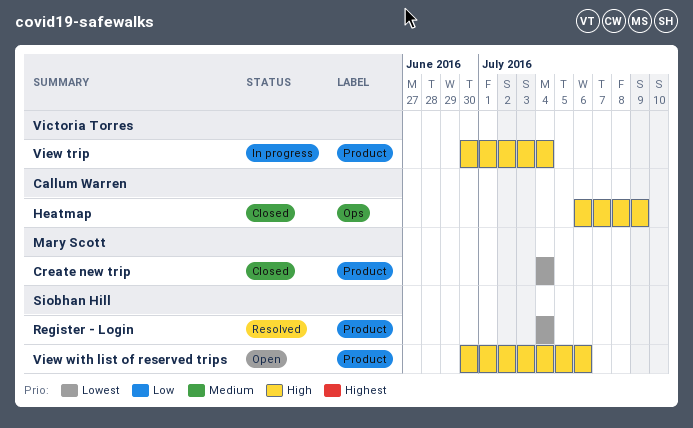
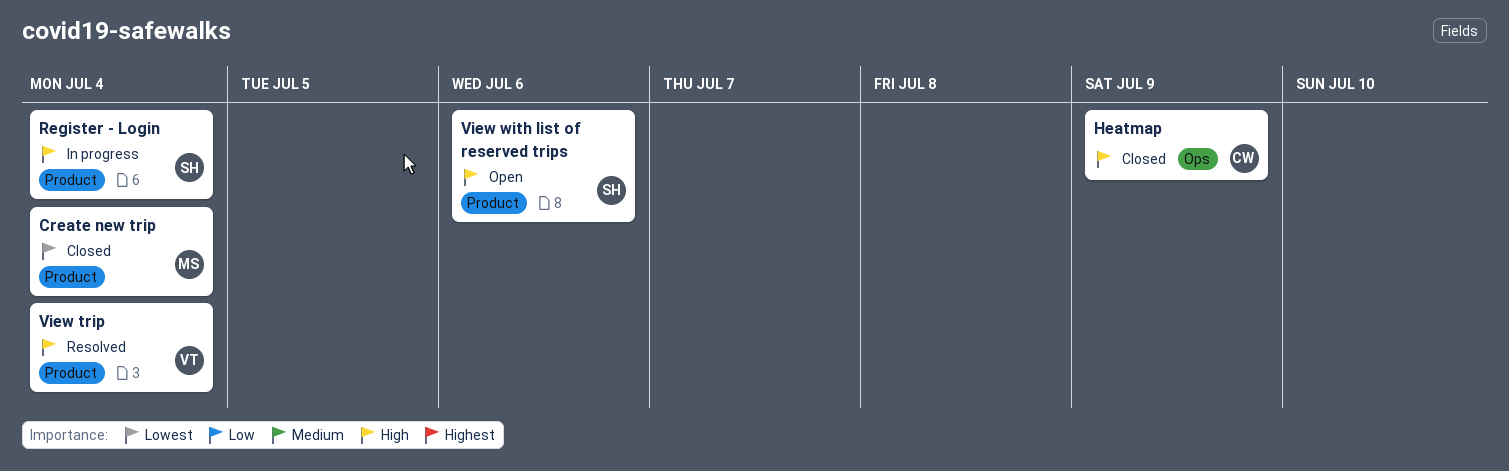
Register - Login, status: Resolved -> In progress
Register - Login, priority: Lowest -> High
View trip, status: In progress -> Resolved

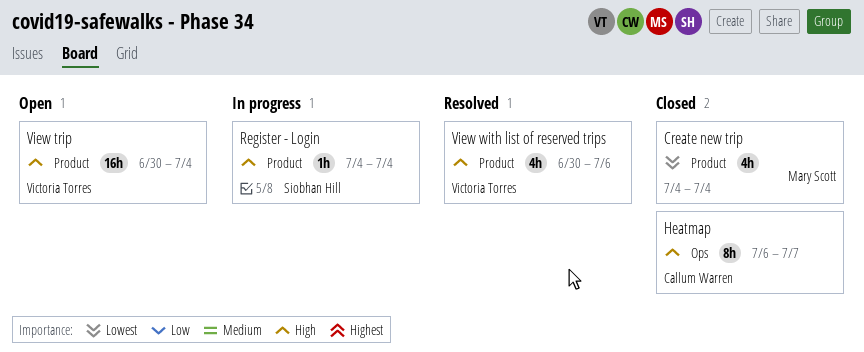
Heatmap, due: Jul 9 -> Jul 7
View trip, status: Resolved -> Open
View with list of reserved trips, status: Open -> Resolved
View with list of reserved trips, owner: Siobhan Hill -> Victoria Torres

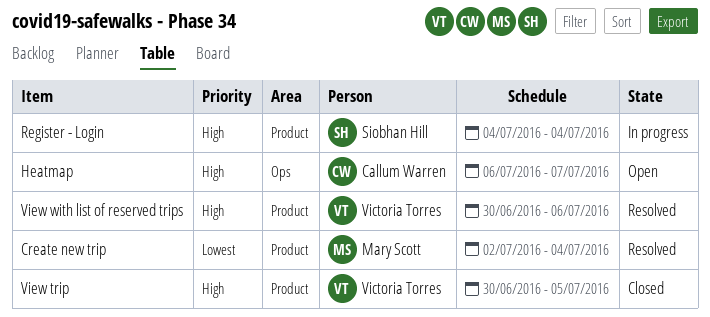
Create new trip, status: Closed -> Resolved
Create new trip, start: Jul 4 -> Jul 2
Heatmap, status: Closed -> Open
View trip, status: Open -> Closed
View trip, due: Jul 4 -> Jul 5

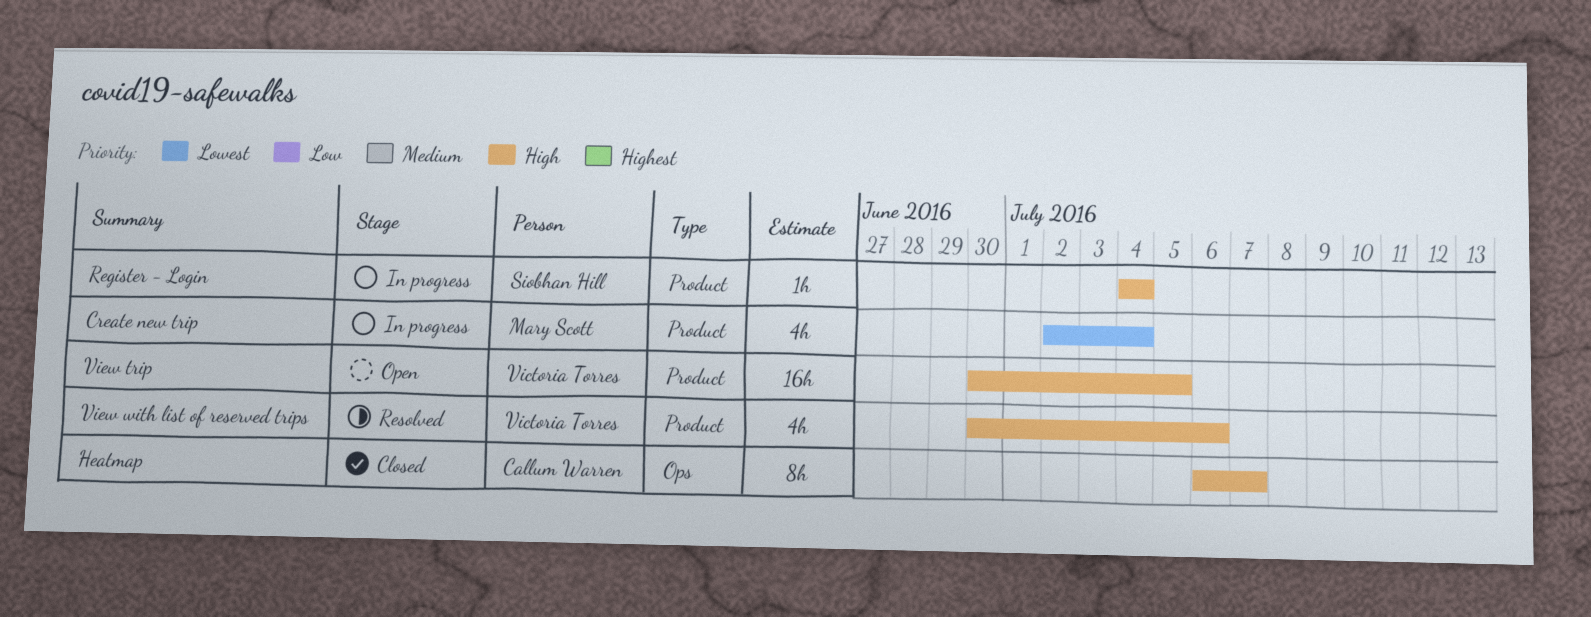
Create new trip, status: Resolved -> In progress
Heatmap, status: Open -> Closed
View trip, status: Closed -> Open

